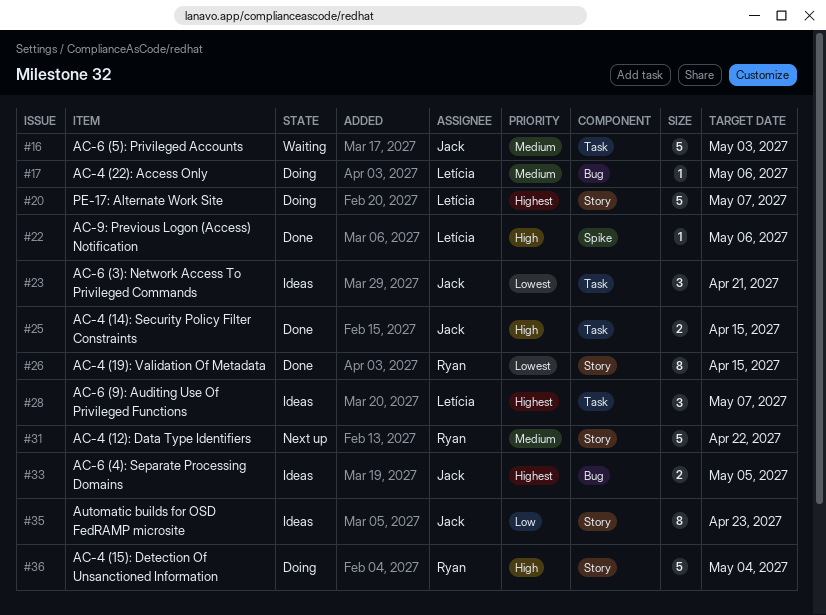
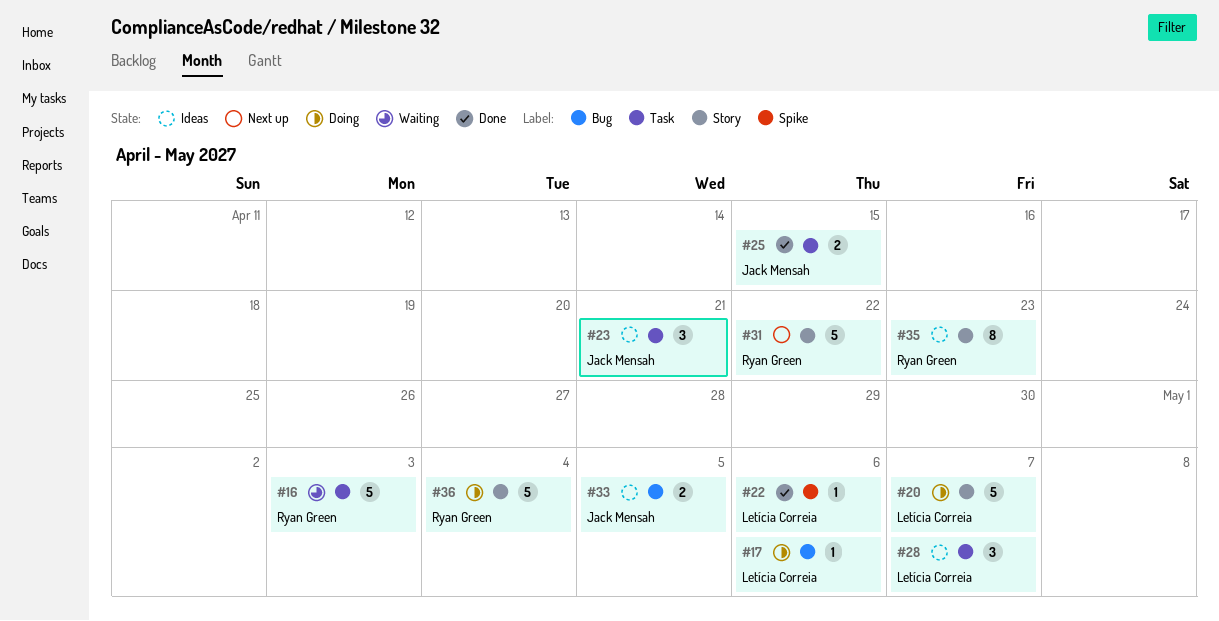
#16, owner: Jack Mensah -> Ryan Green
#26: present -> none
#35, owner: Jack Mensah -> Ryan Green

